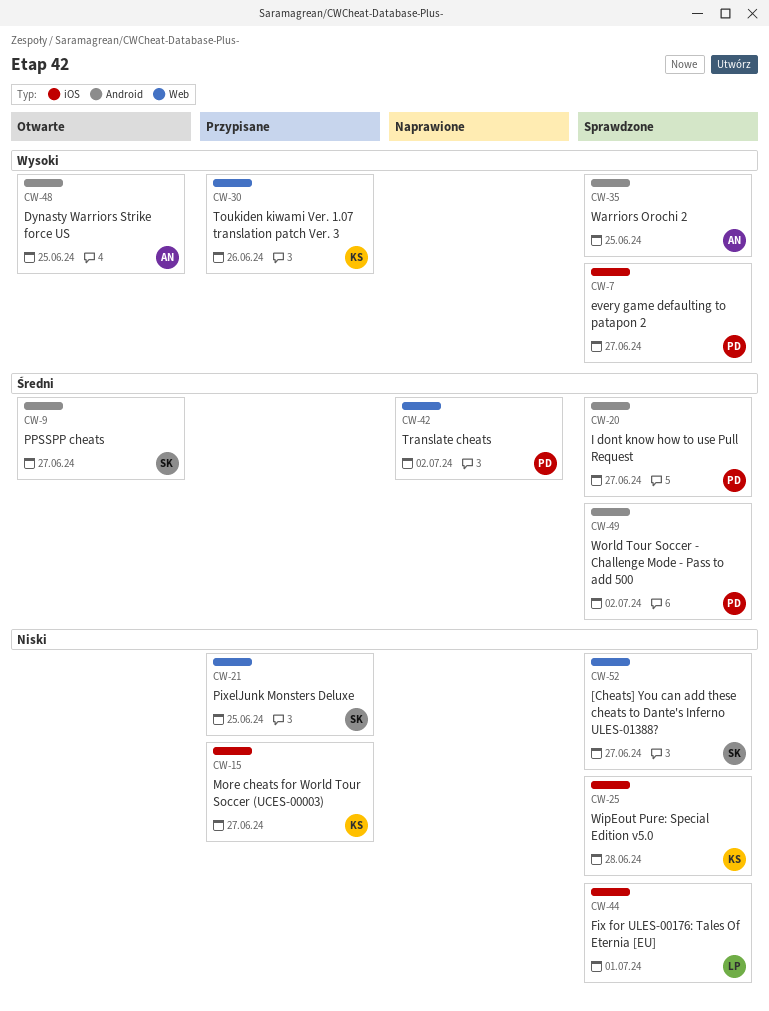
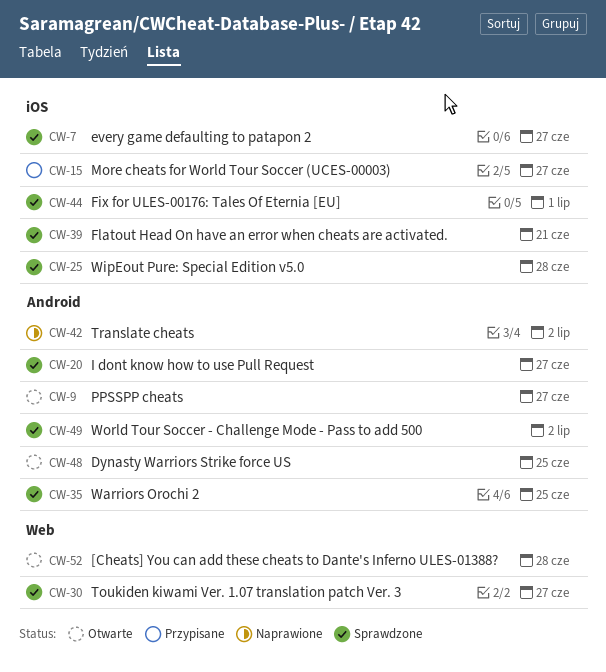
CW-21: present -> none
CW-30, status: Przypisane -> Sprawdzone
CW-30, due: Jun 26 -> Jun 27
CW-39: none -> present
CW-42, label: Web -> Android
CW-52, status: Sprawdzone -> Otwarte
CW-52, due: Jun 27 -> Jun 28

